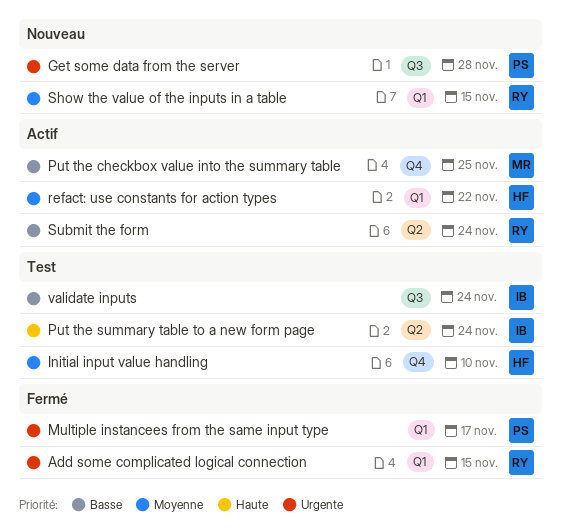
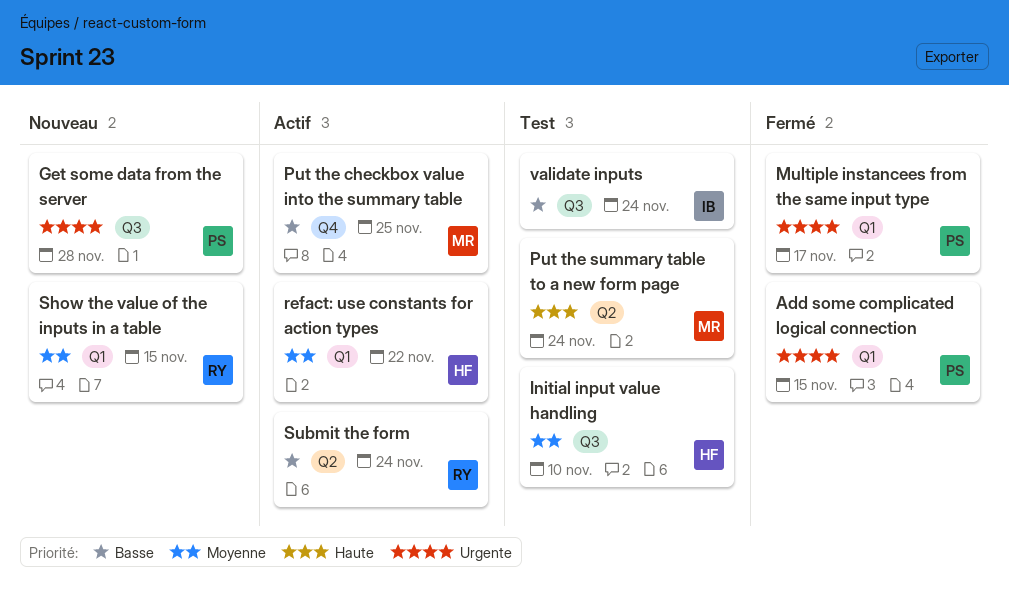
Add some complicated logical connection, owner: RY -> PS
Initial input value handling, label: Q4 -> Q3
Put the summary table to a new form page, owner: IB -> MR

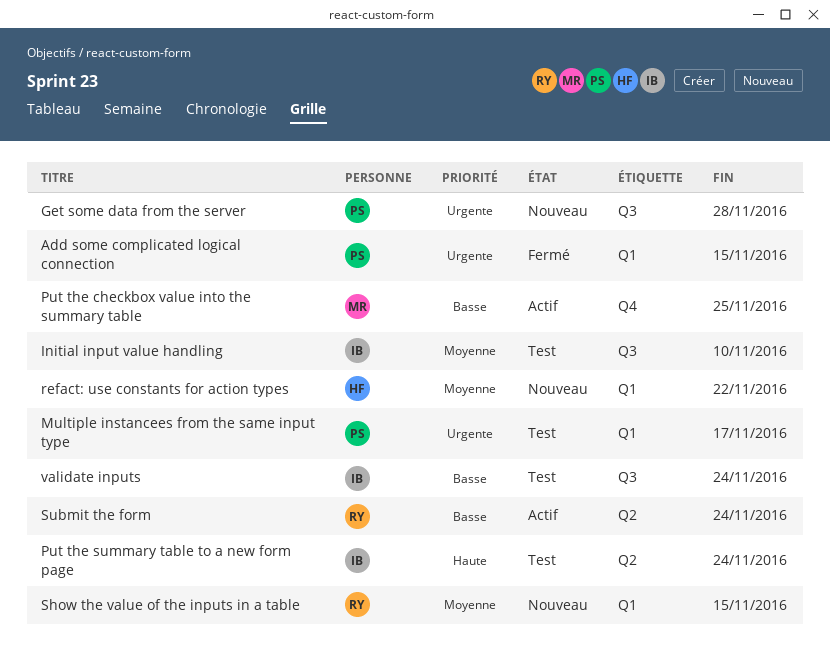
Initial input value handling, owner: HF -> IB
Multiple instancees from the same input type, status: Fermé -> Test
Put the summary table to a new form page, owner: MR -> IB
refact: use constants for action types, status: Actif -> Nouveau

